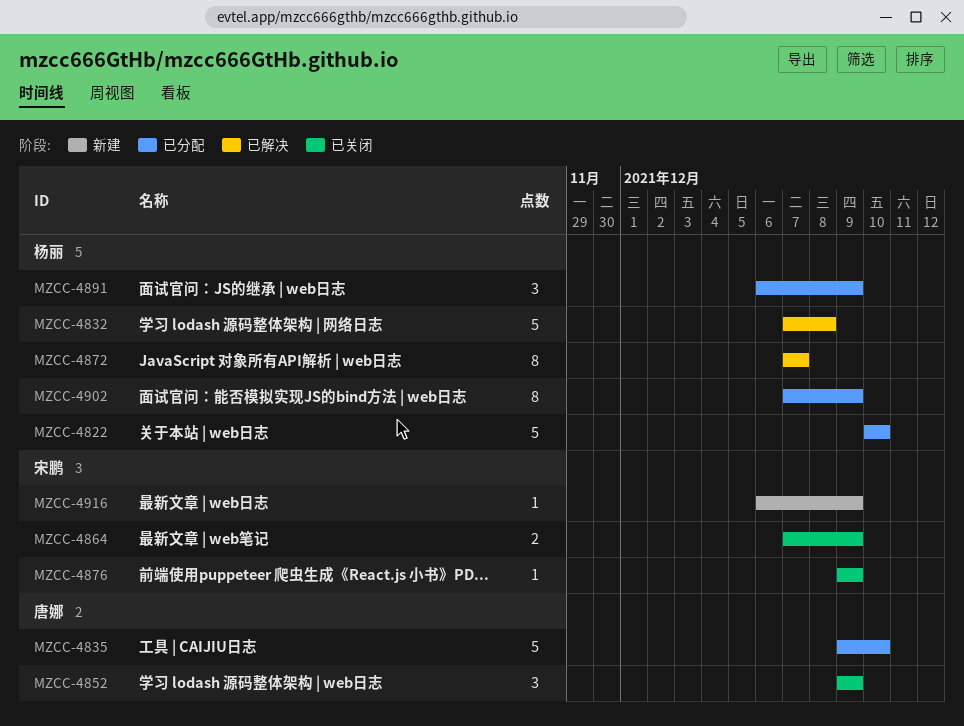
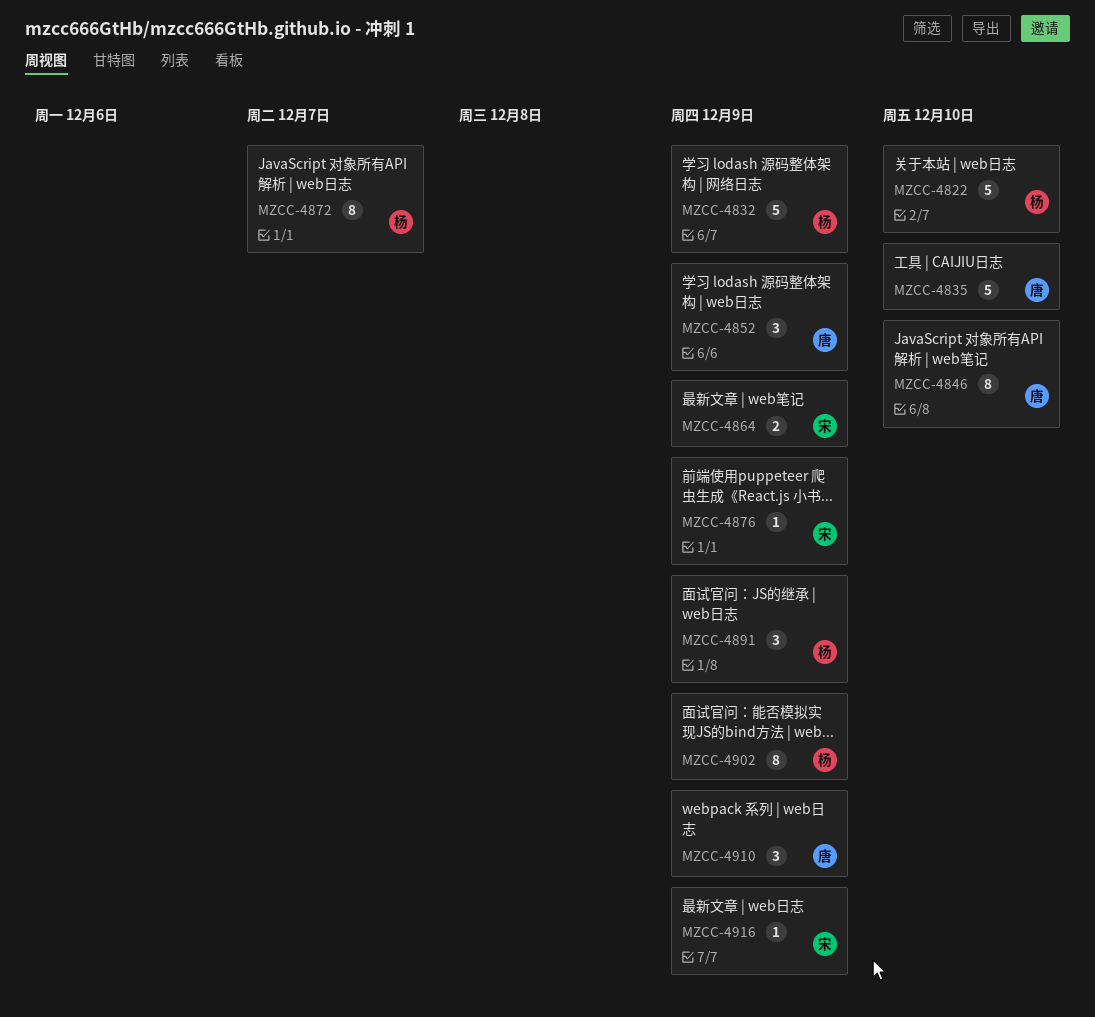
MZCC-4832, due: Dec 8 -> Dec 9
MZCC-4846: none -> present
MZCC-4910: none -> present

